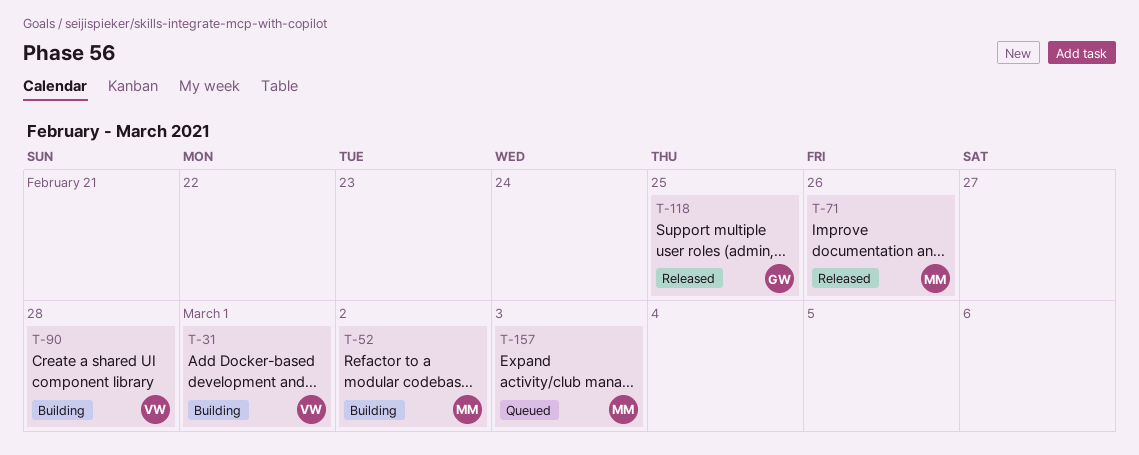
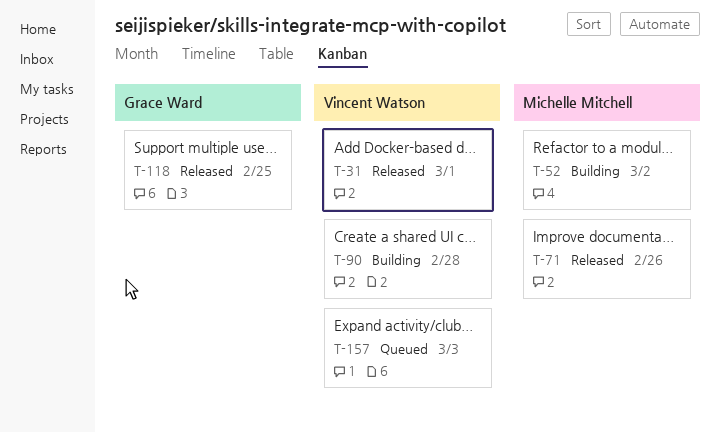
T-31, status: Building -> Released
T-157, owner: Michelle Mitchell -> Vincent Watson

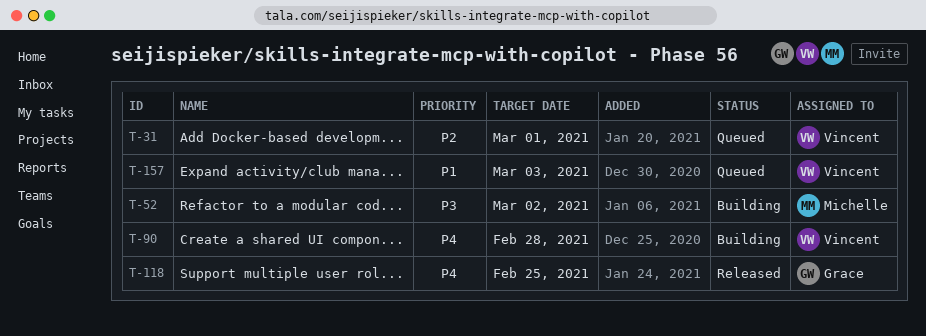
T-31, status: Released -> Queued
T-71: present -> none

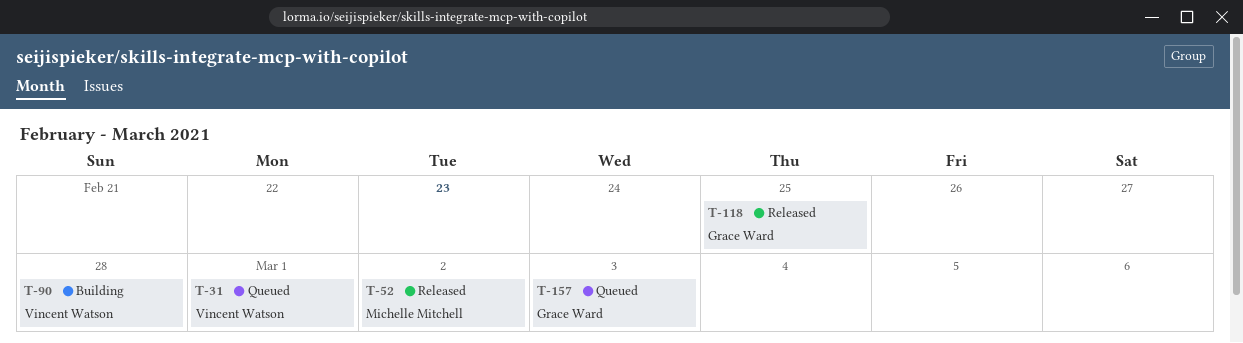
T-52, status: Building -> Released
T-157, owner: Vincent Watson -> Grace Ward

